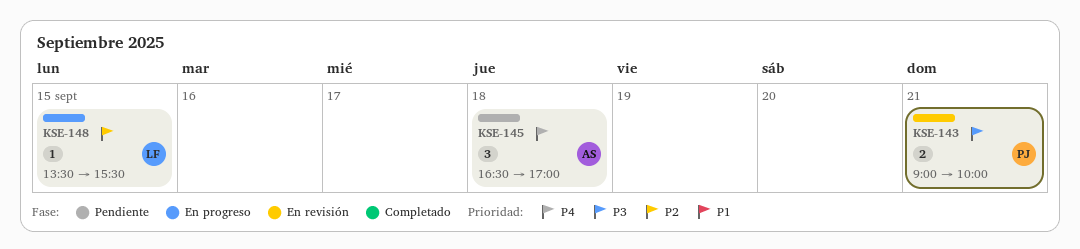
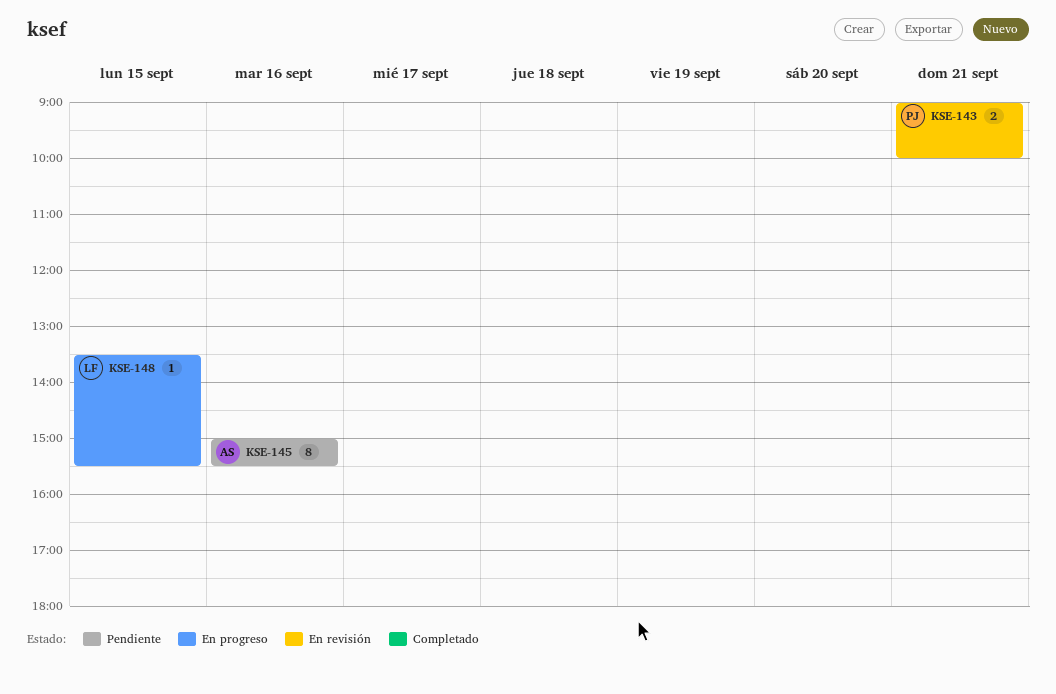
KSE-145, estimate: 3 -> 8
KSE-145, day: Sep 18 -> Sep 16
KSE-145, begins: 16:30 -> 15:00
KSE-145, ends: 17:00 -> 15:30

